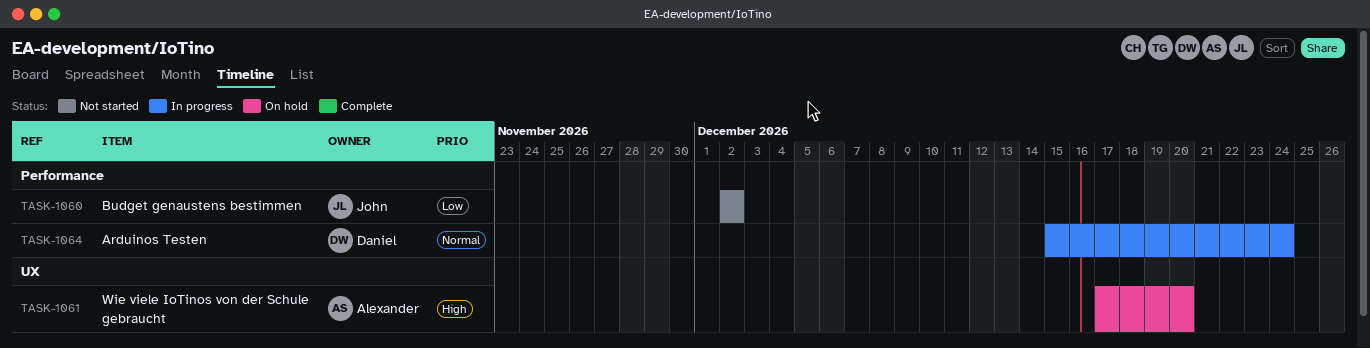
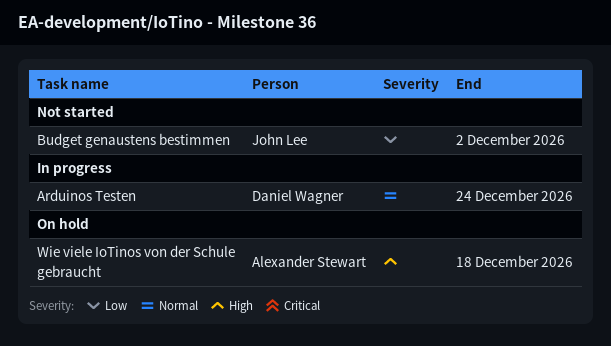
Wie viele IoTinos von der Schule gebraucht, due: Dec 20 -> Dec 18

